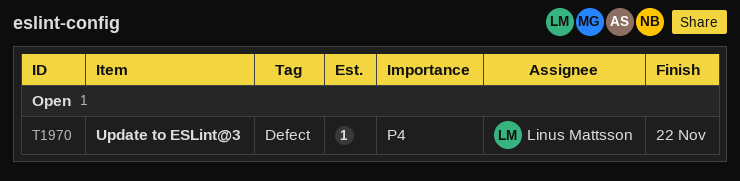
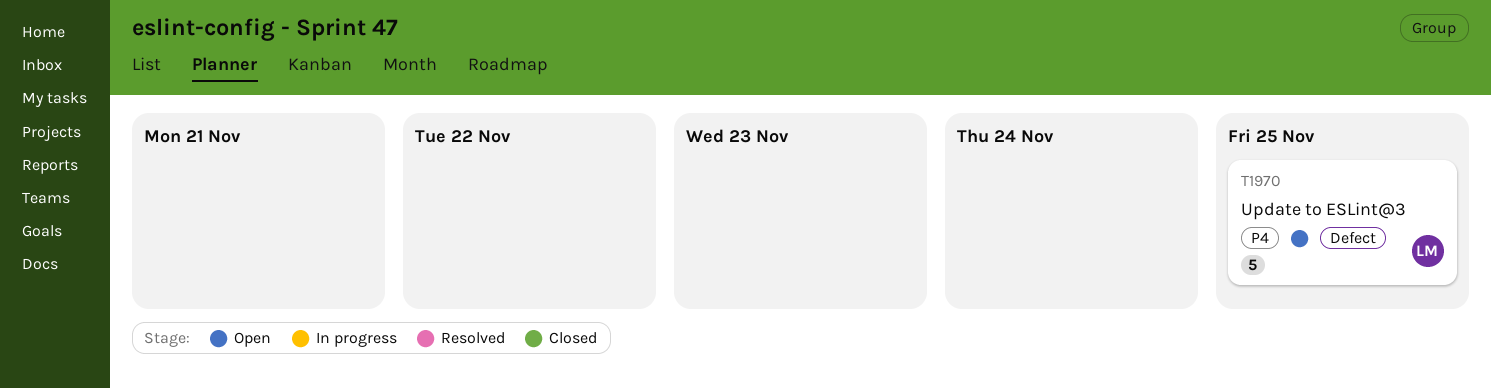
T1970, estimate: 1 -> 5
T1970, due: Nov 22 -> Nov 25

